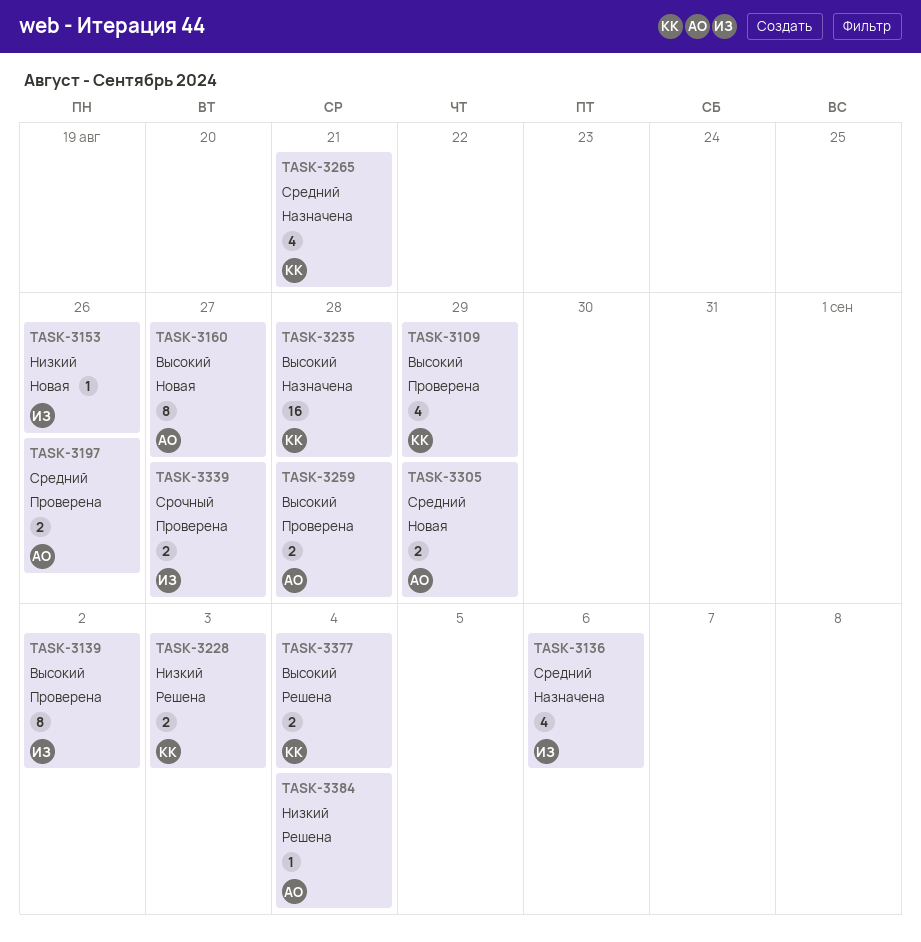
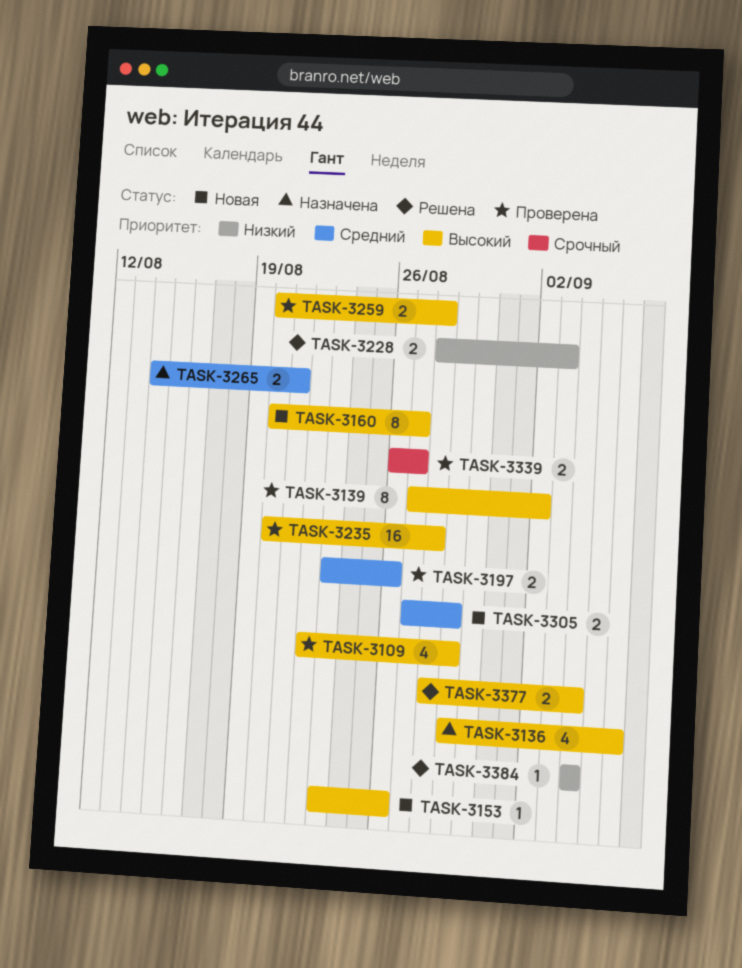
TASK-3136, priority: Средний -> Высокий
TASK-3153, priority: Низкий -> Высокий
TASK-3235, status: Назначена -> Проверена
TASK-3265, estimate: 4 -> 2

